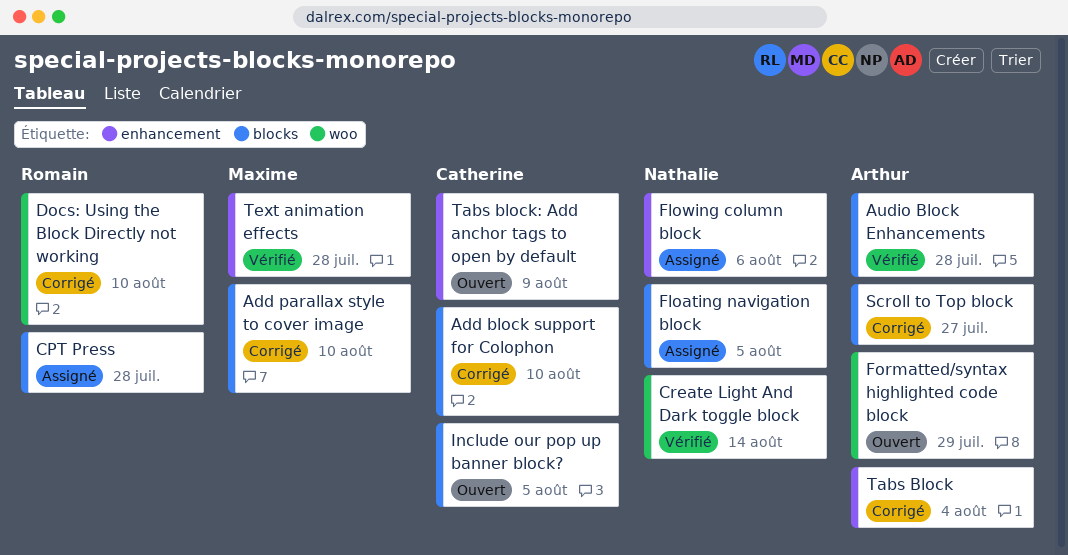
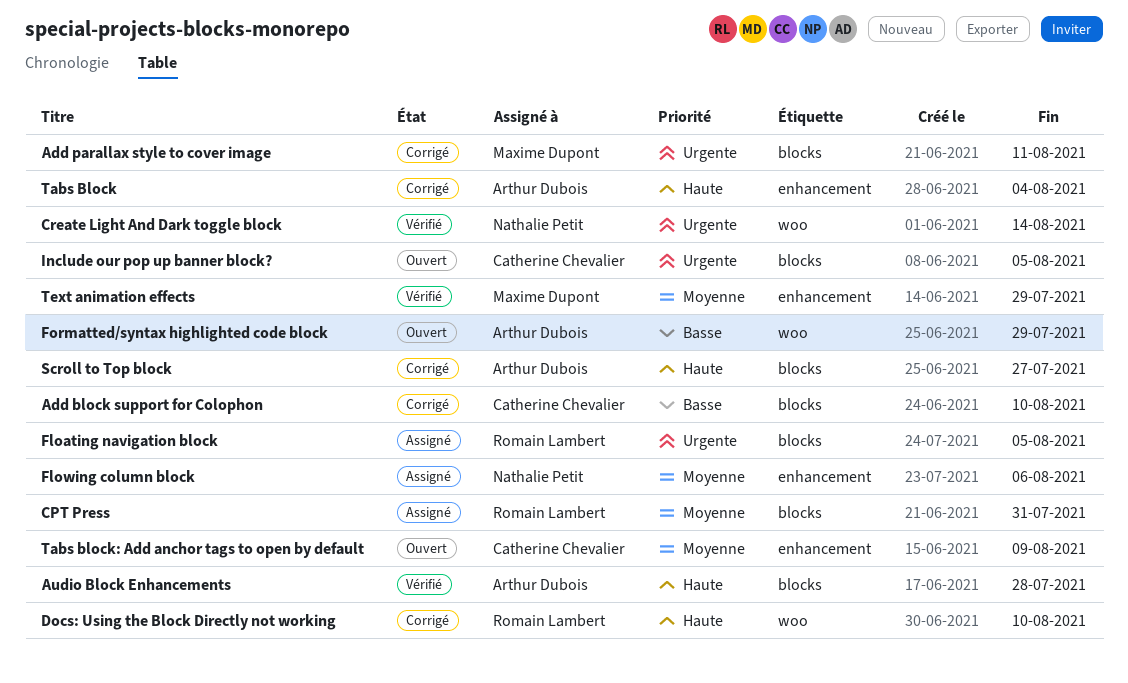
Add parallax style to cover image, due: Aug 10 -> Aug 11
CPT Press, due: Jul 28 -> Jul 31
Floating navigation block, owner: Nathalie Petit -> Romain Lambert
Text animation effects, due: Jul 28 -> Jul 29

